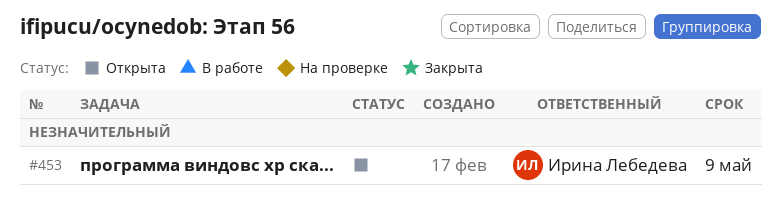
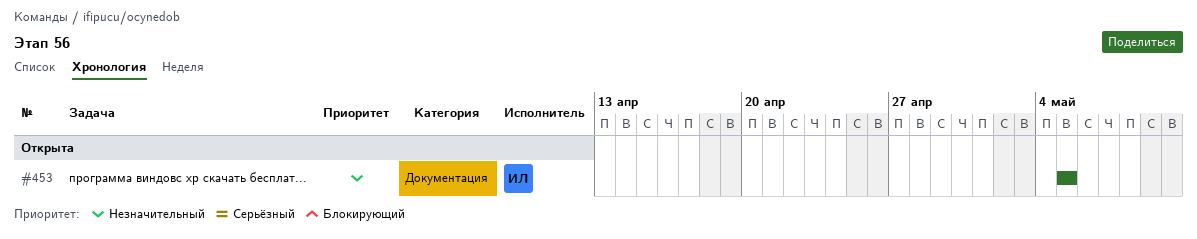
#453, due: May 9 -> May 5

